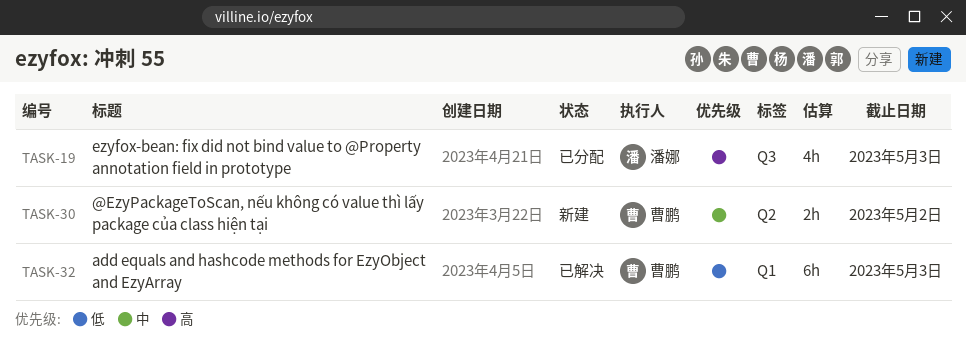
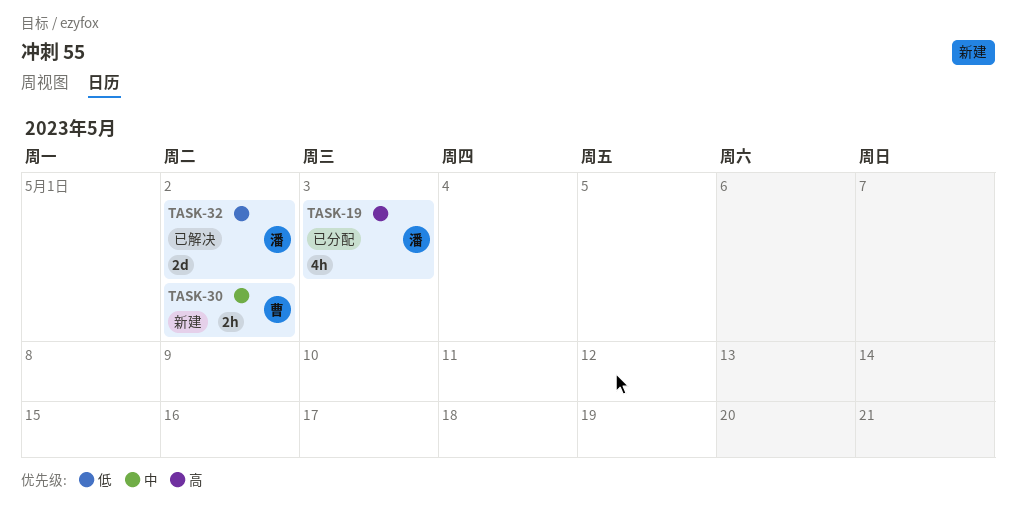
TASK-32, owner: 曹鹏 -> 潘娜
TASK-32, estimate: 6h -> 2d
TASK-32, due: May 3 -> May 2

